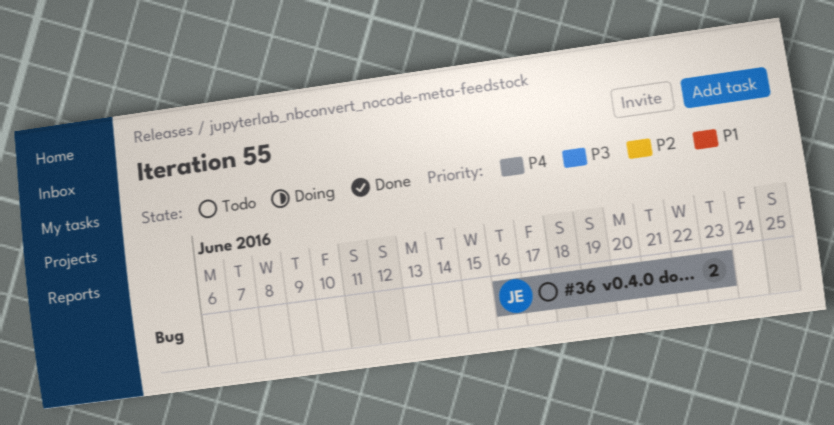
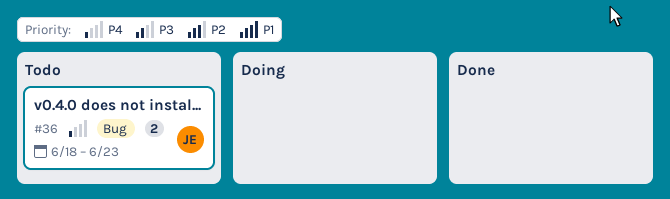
#36, start: Jun 16 -> Jun 18

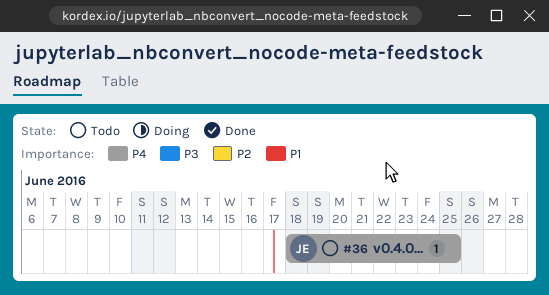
#36, estimate: 2 -> 1
#36, due: Jun 23 -> Jun 25

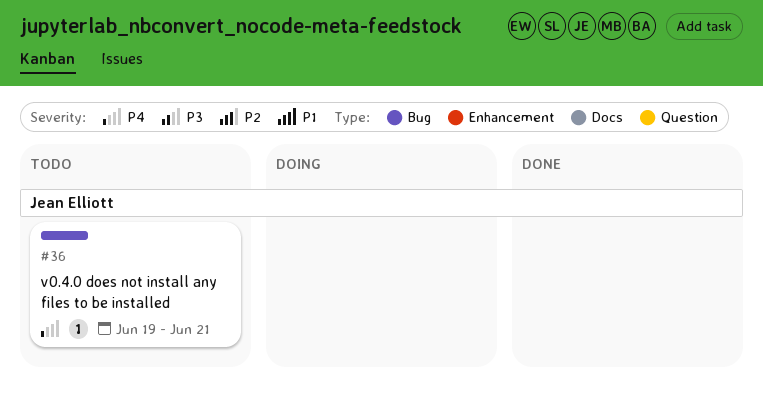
#36, start: Jun 18 -> Jun 19
#36, due: Jun 25 -> Jun 21

